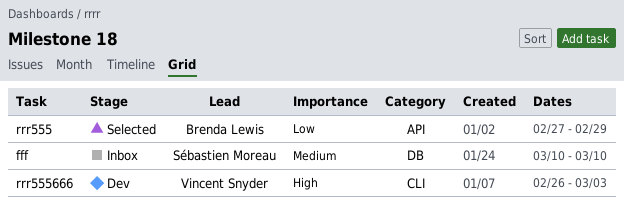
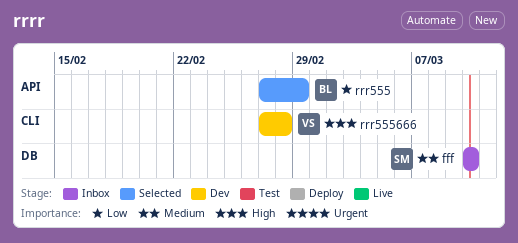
rrr555666, start: Feb 26 -> Feb 27
rrr555666, due: Mar 3 -> Feb 28

